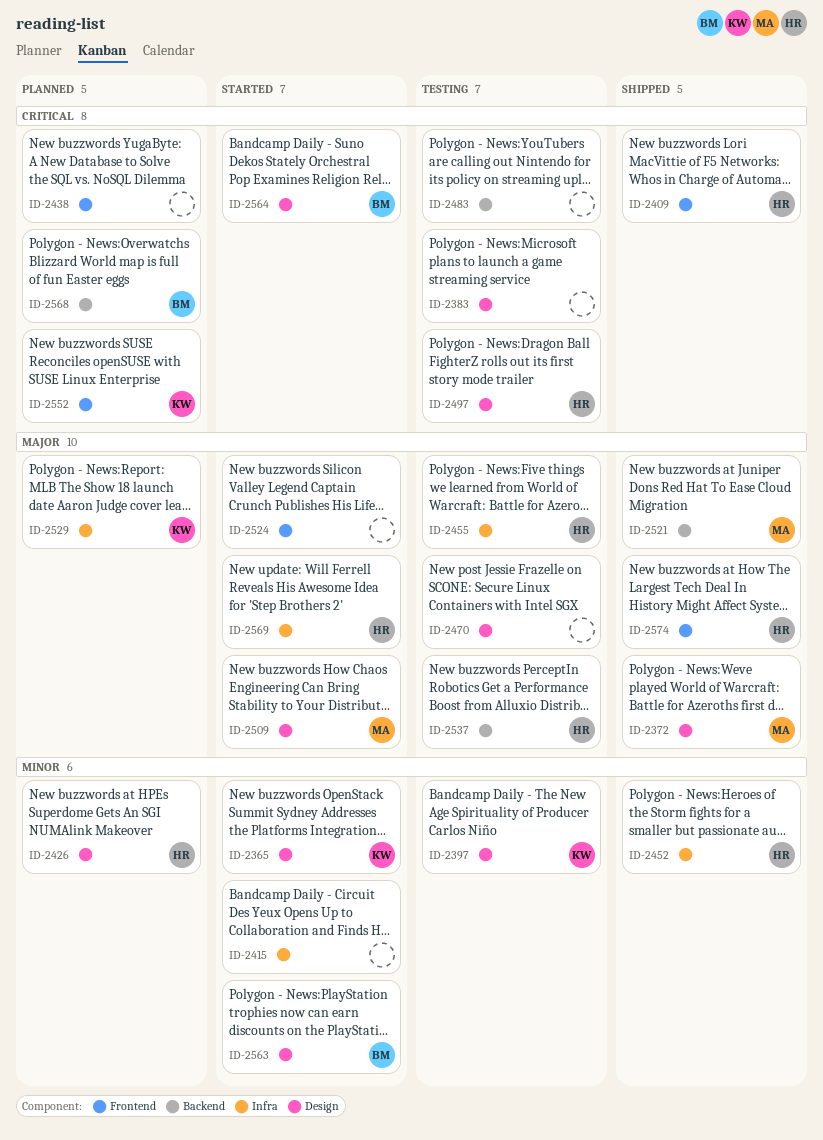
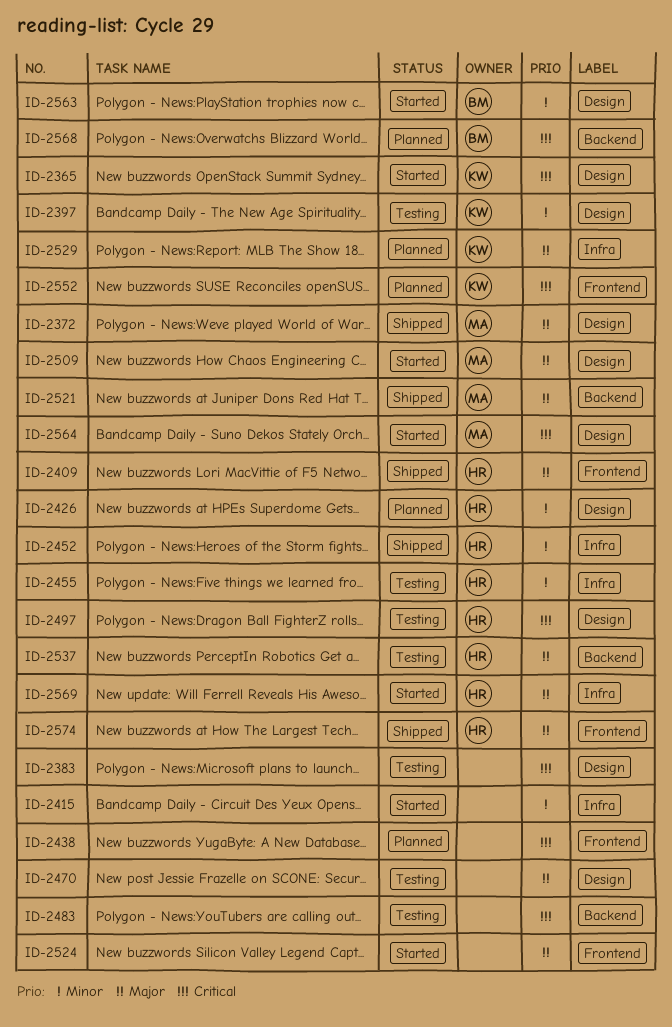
ID-2365, priority: Minor -> Critical
ID-2409, priority: Critical -> Major
ID-2455, priority: Major -> Minor
ID-2564, owner: BM -> MA

